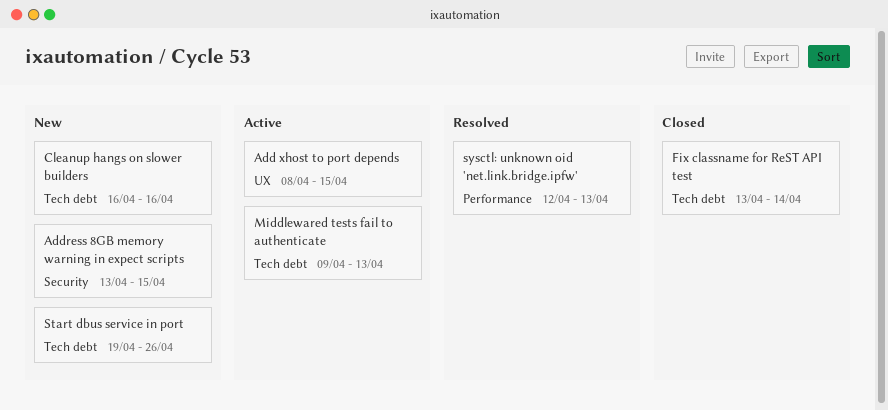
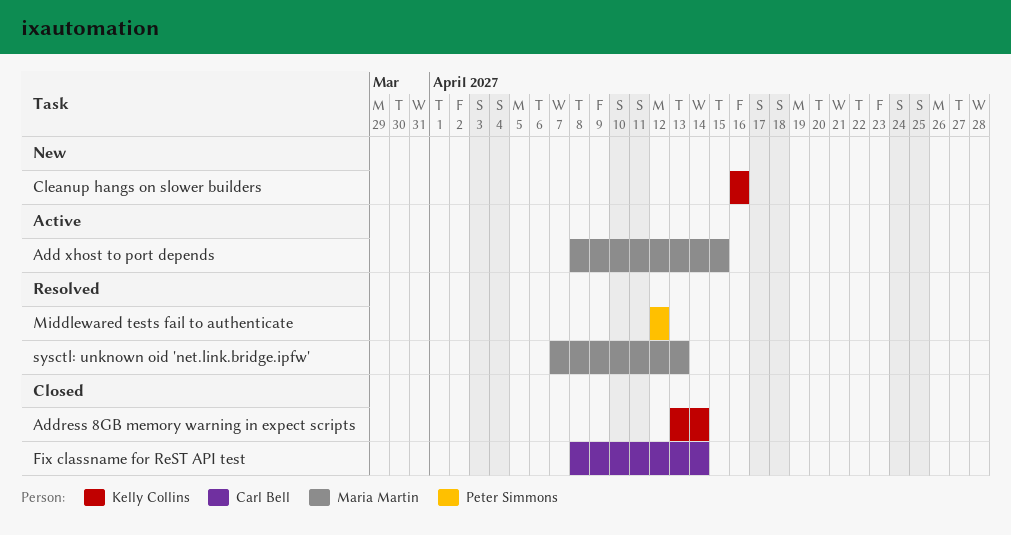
Address 8GB memory warning in expect scripts, status: New -> Closed
Address 8GB memory warning in expect scripts, due: Apr 15 -> Apr 14
Fix classname for ReST API test, start: Apr 13 -> Apr 8
Middlewared tests fail to authenticate, status: Active -> Resolved
Middlewared tests fail to authenticate, start: Apr 9 -> Apr 12
Middlewared tests fail to authenticate, due: Apr 13 -> Apr 12
Start dbus service in port: present -> none
sysctl: unknown oid 'net.link.bridge.ipfw', start: Apr 12 -> Apr 7

